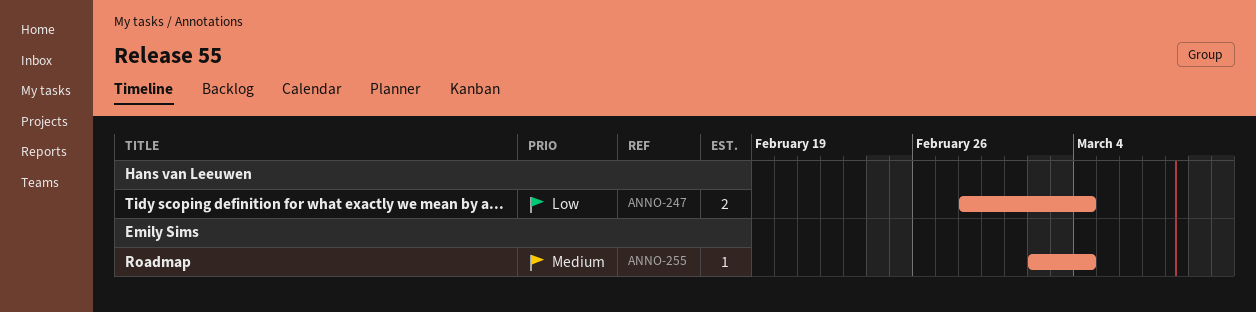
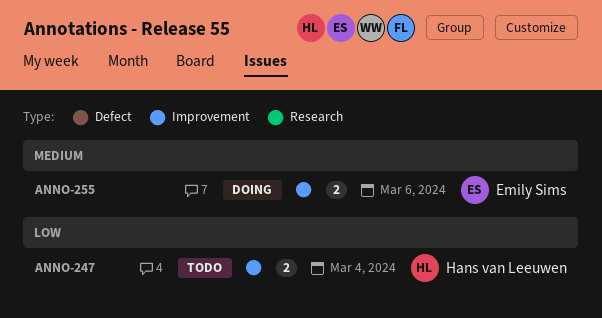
ANNO-255, estimate: 1 -> 2
ANNO-255, due: Mar 4 -> Mar 6

